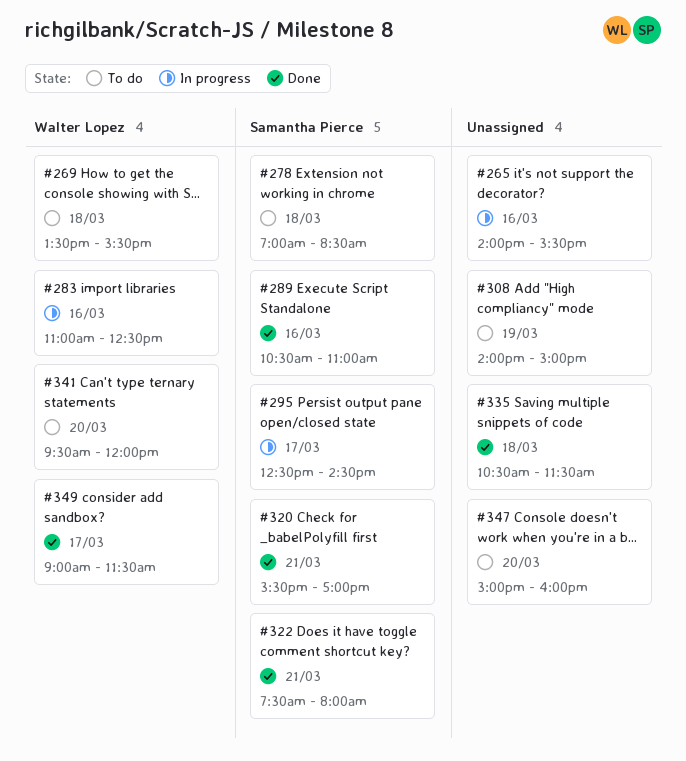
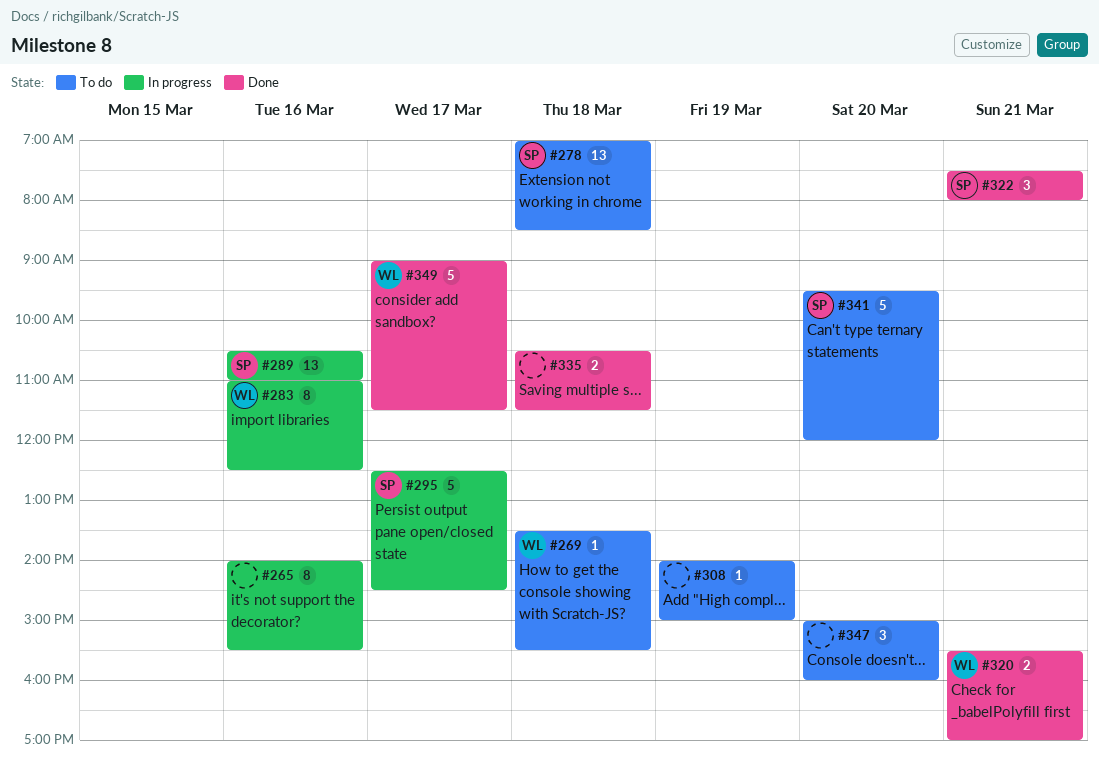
#289, status: Done -> In progress
#320, owner: Samantha Pierce -> Walter Lopez
#341, owner: Walter Lopez -> Samantha Pierce

